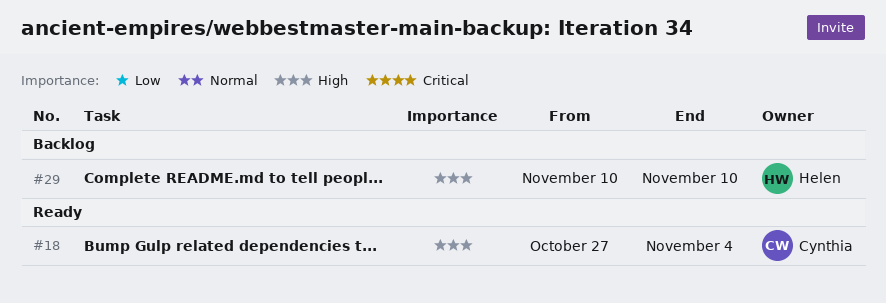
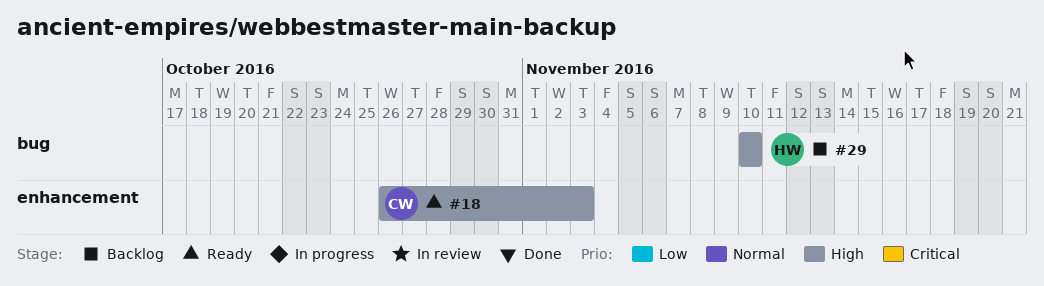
#18, start: Oct 27 -> Oct 26
#18, due: Nov 4 -> Nov 3

